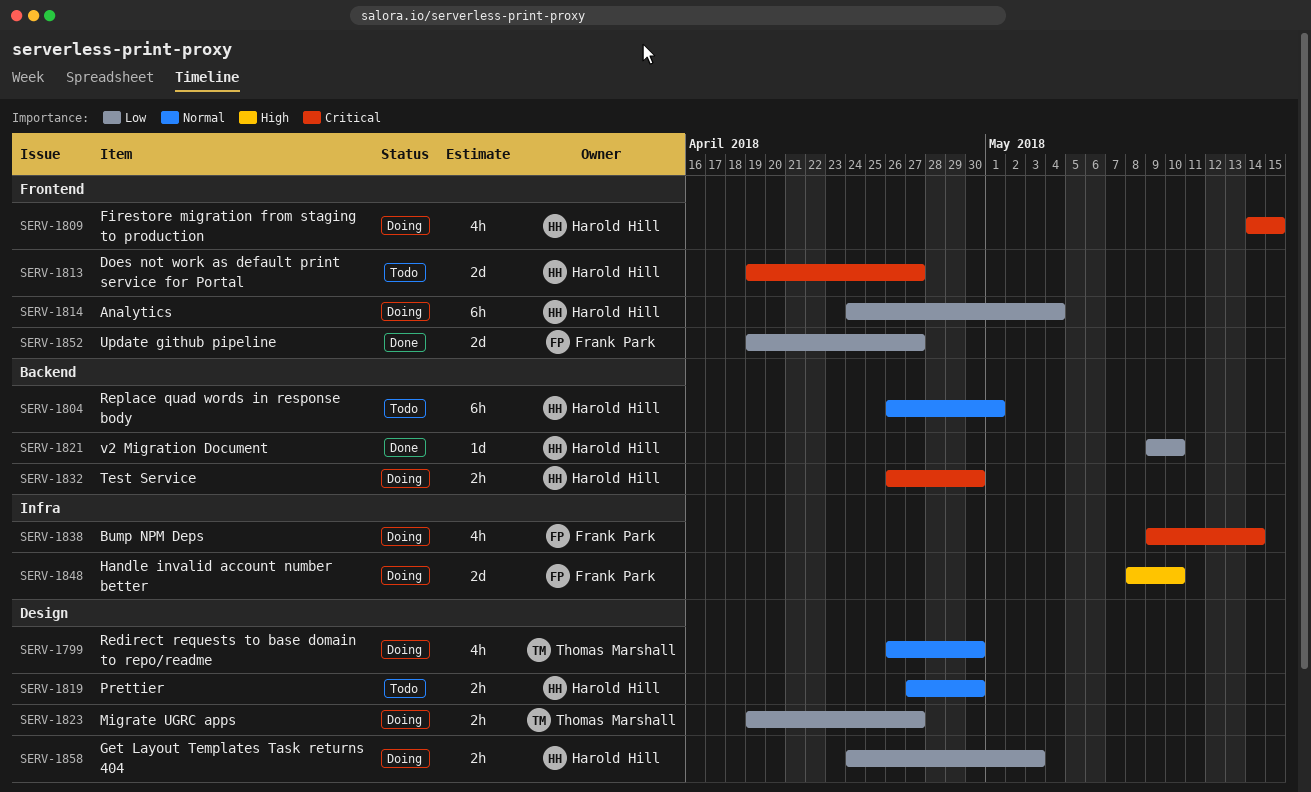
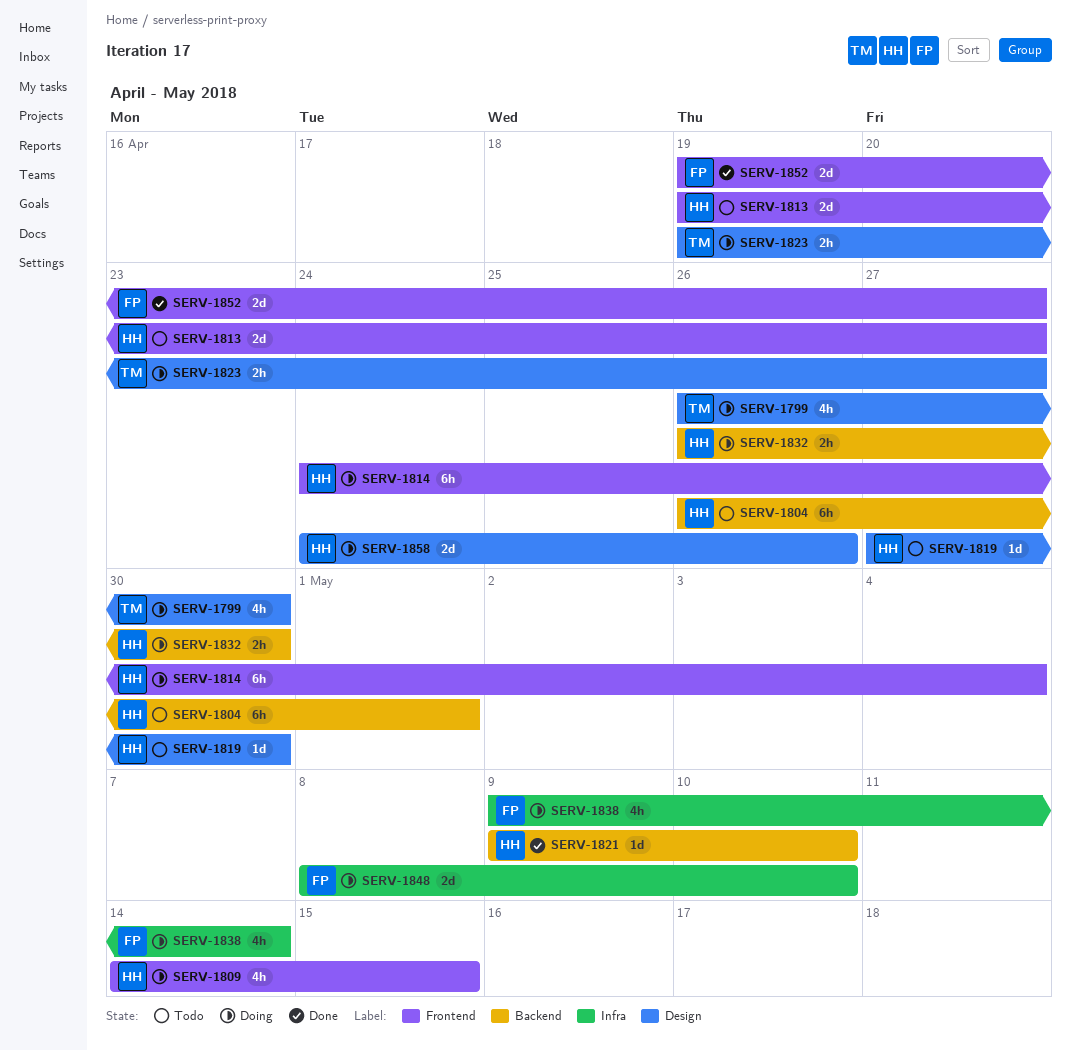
SERV-1819, estimate: 2h -> 1d
SERV-1858, estimate: 2h -> 2d
SERV-1858, due: May 3 -> Apr 26

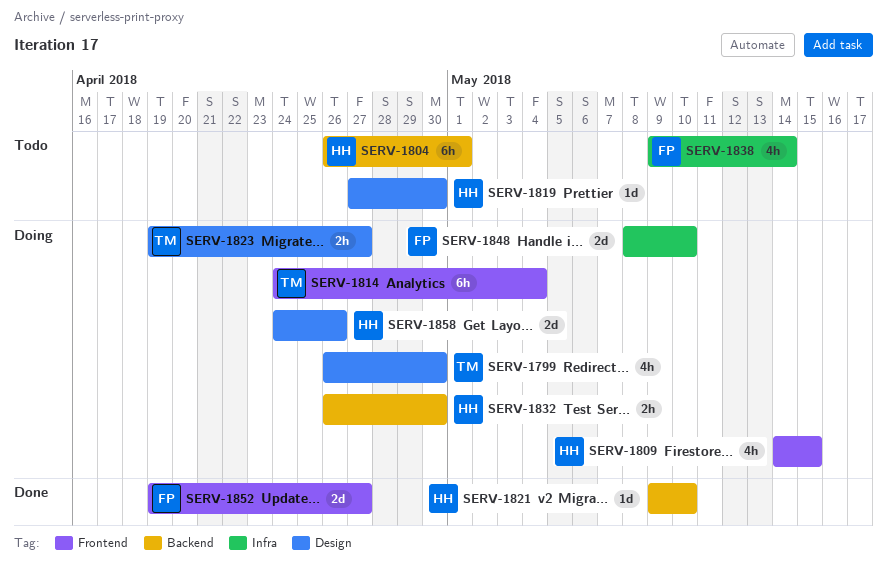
SERV-1813: present -> none
SERV-1814, owner: HH -> TM
SERV-1838, status: Doing -> Todo

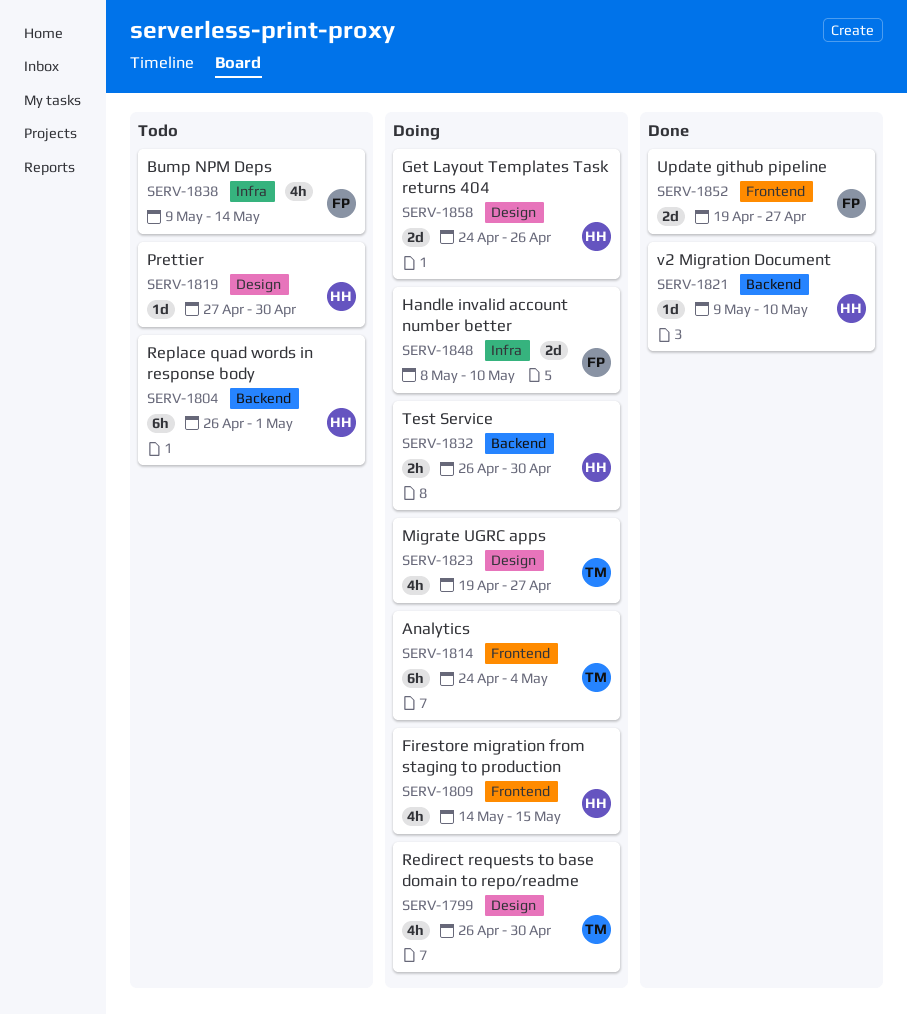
SERV-1823, estimate: 2h -> 4h

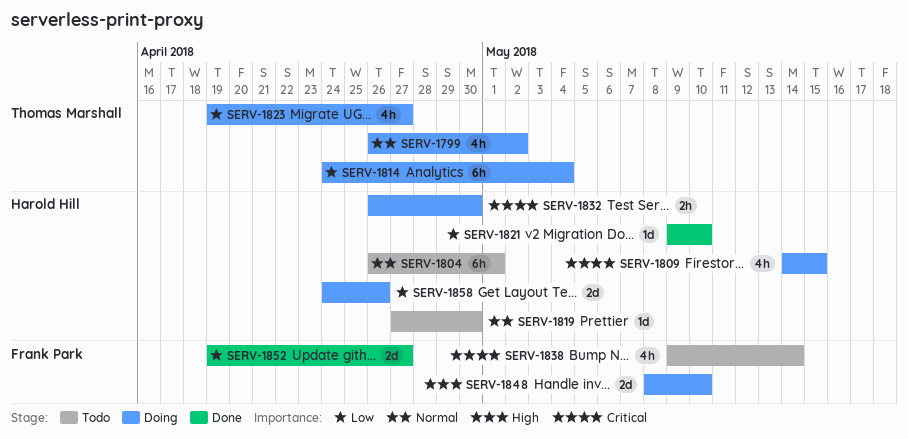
SERV-1799, due: Apr 30 -> May 2

